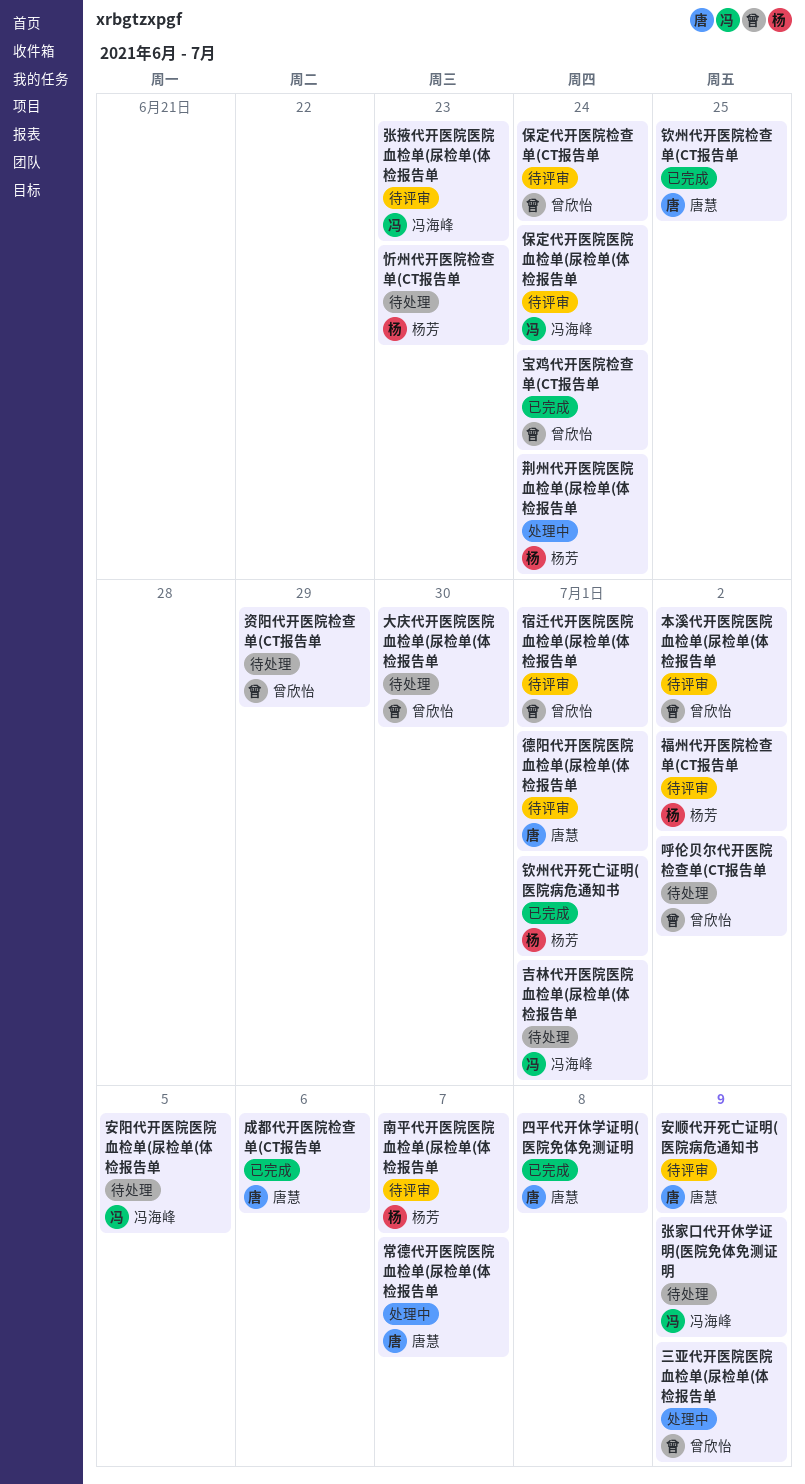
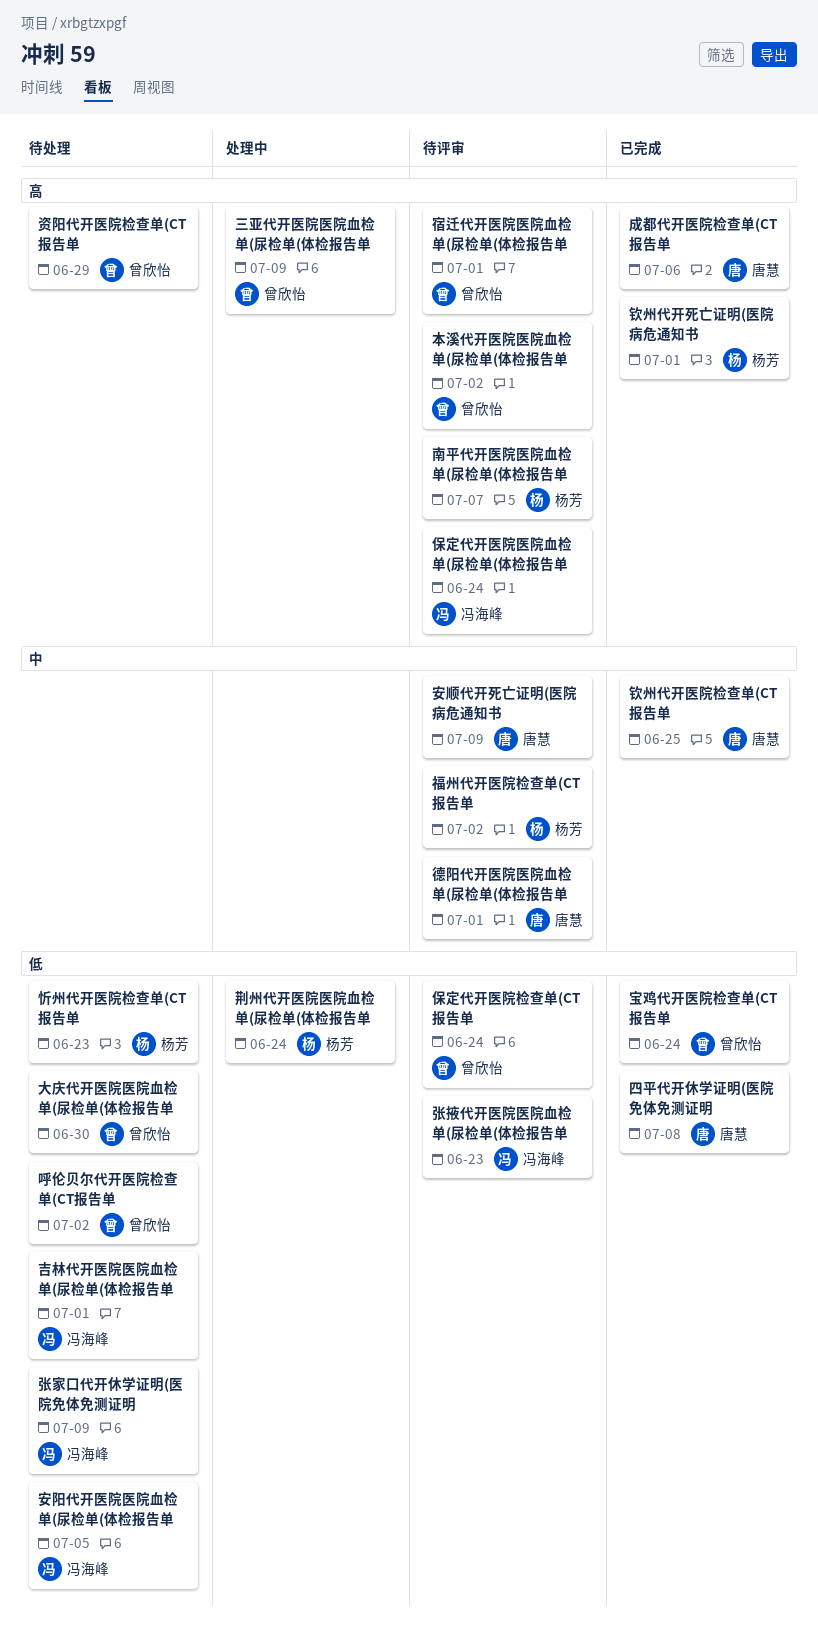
常德代开医院医院血检单(尿检单(体检报告单: present -> none

